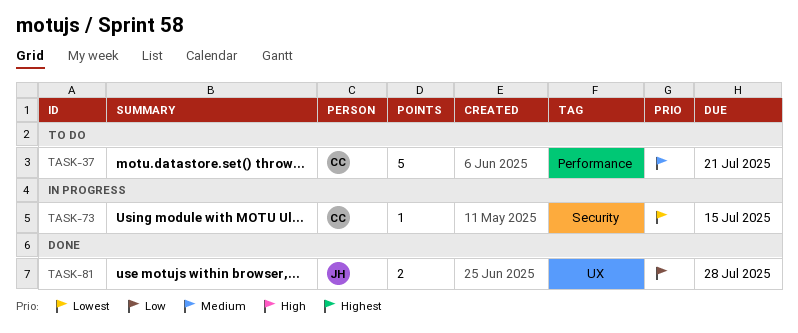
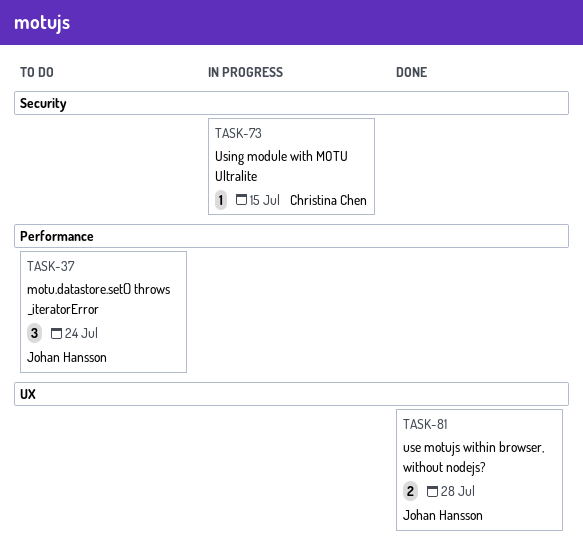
TASK-37, owner: Christina Chen -> Johan Hansson
TASK-37, estimate: 5 -> 3
TASK-37, due: Jul 21 -> Jul 24

